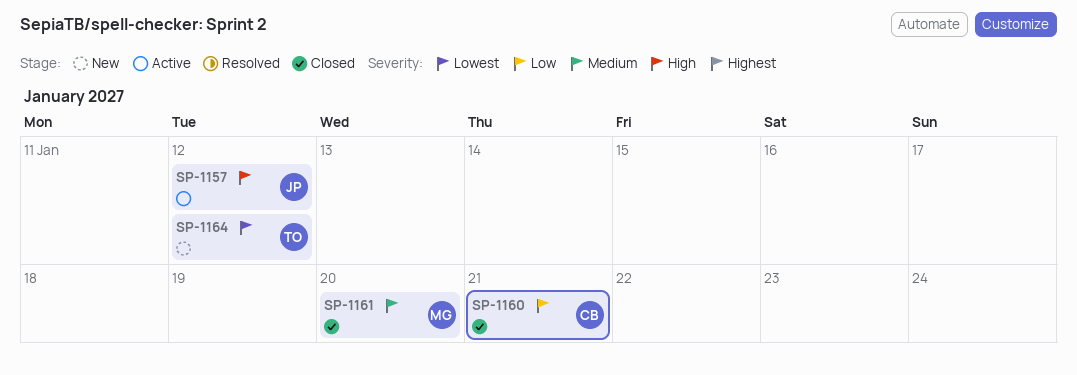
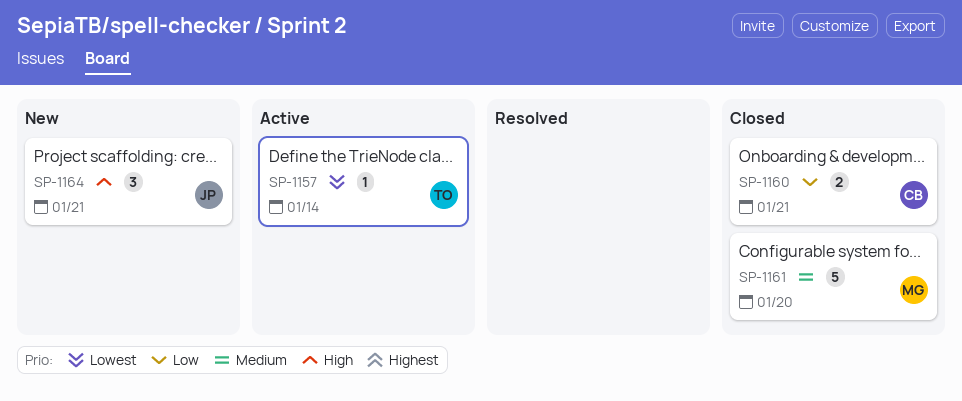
SP-1157, owner: JP -> TO
SP-1157, priority: High -> Lowest
SP-1157, due: Jan 12 -> Jan 14
SP-1164, owner: TO -> JP
SP-1164, priority: Lowest -> High
SP-1164, due: Jan 12 -> Jan 21

